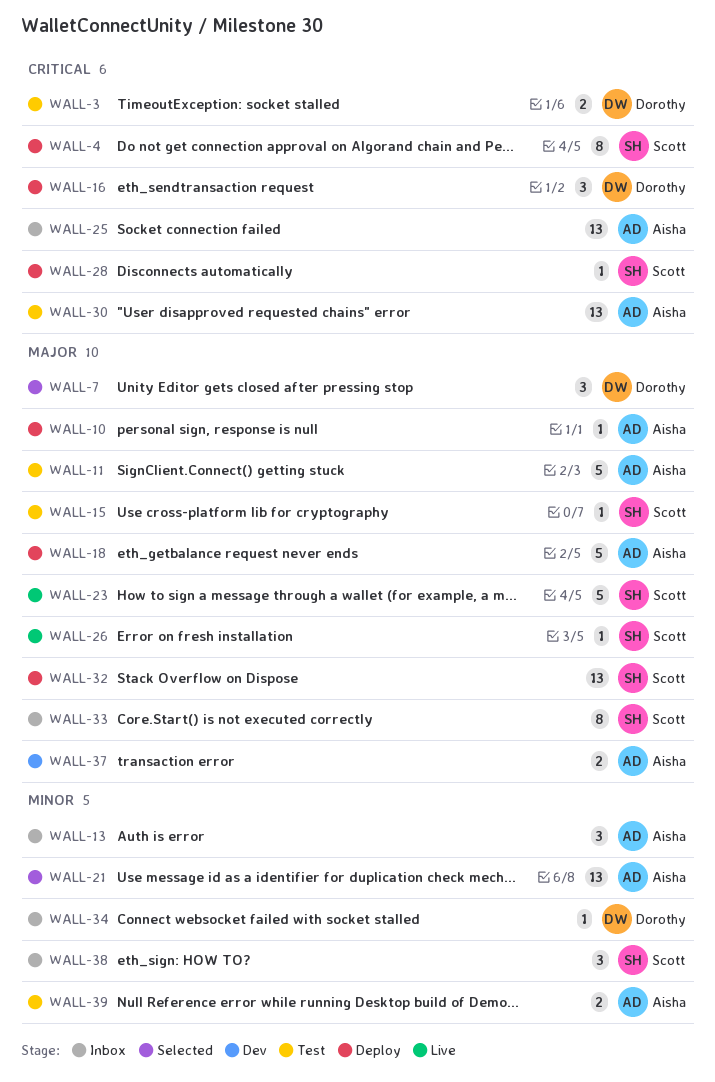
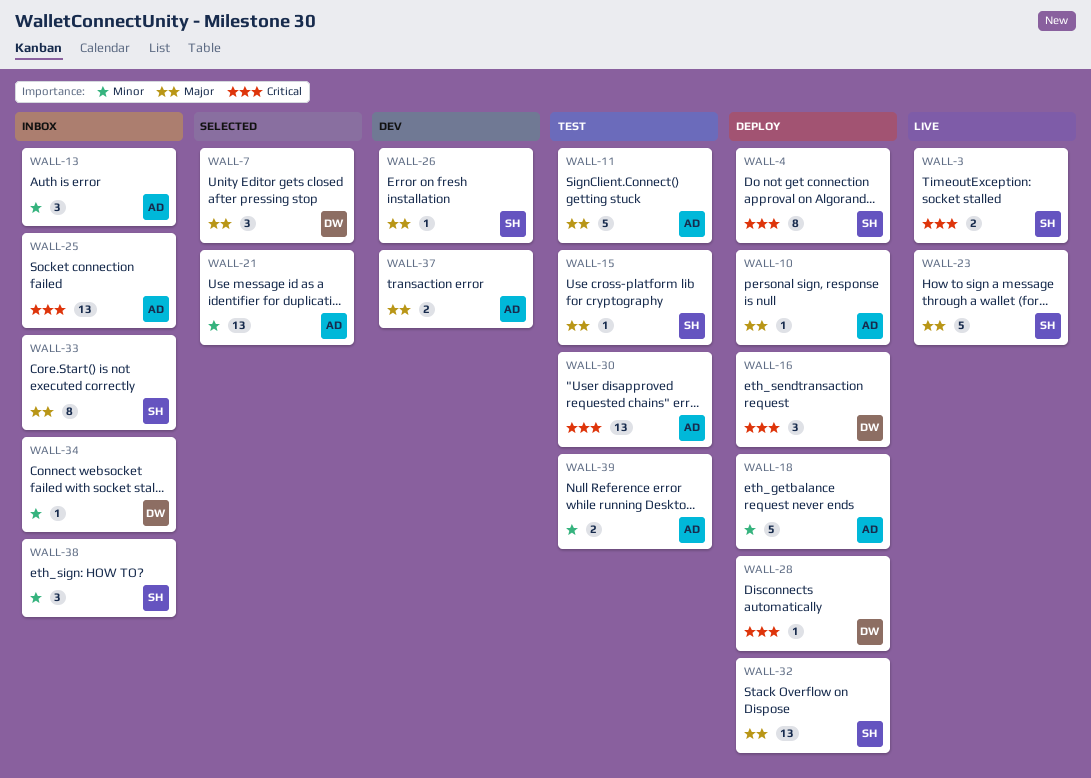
WALL-3, status: Test -> Live
WALL-3, owner: Dorothy -> Scott
WALL-18, priority: Major -> Minor
WALL-26, status: Live -> Dev
WALL-28, owner: Scott -> Dorothy

